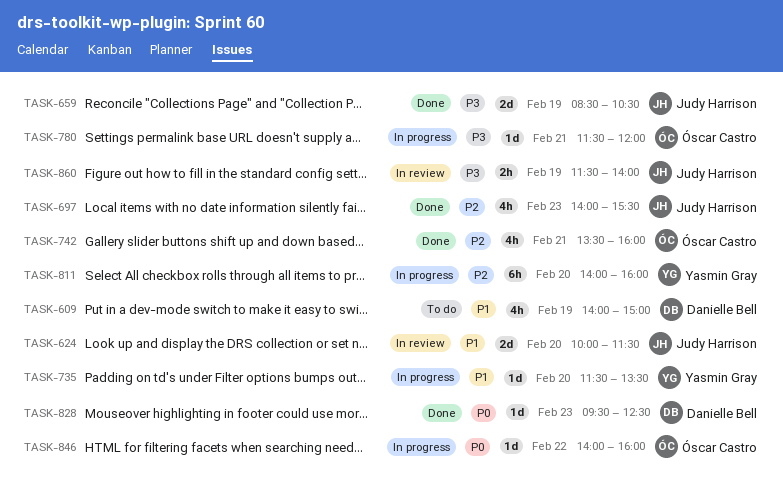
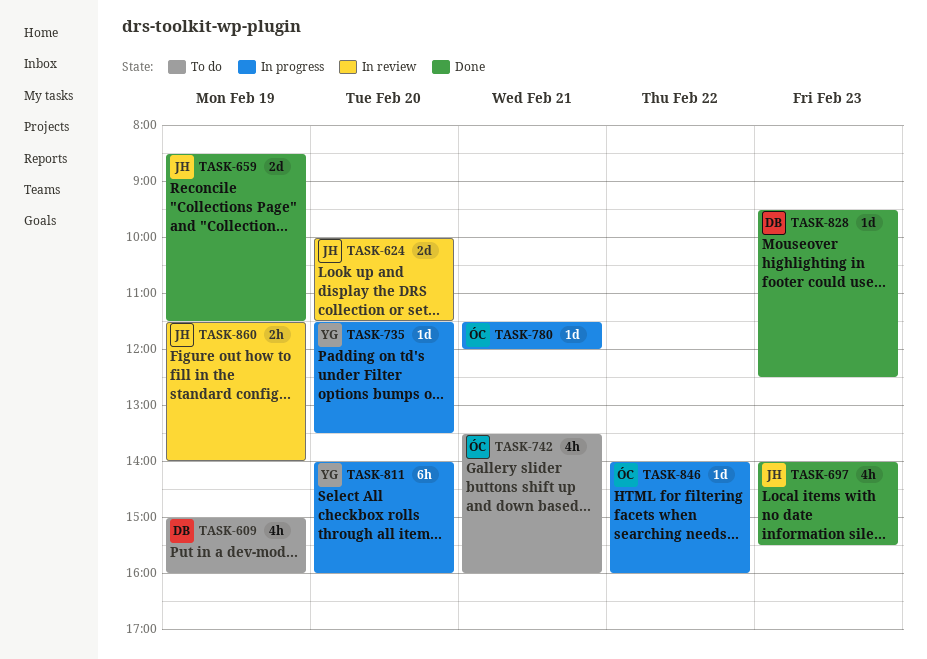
TASK-609, begins: 14:00 -> 15:00
TASK-609, ends: 15:00 -> 16:00
TASK-659, ends: 10:30 -> 11:30
TASK-742, status: Done -> To do

